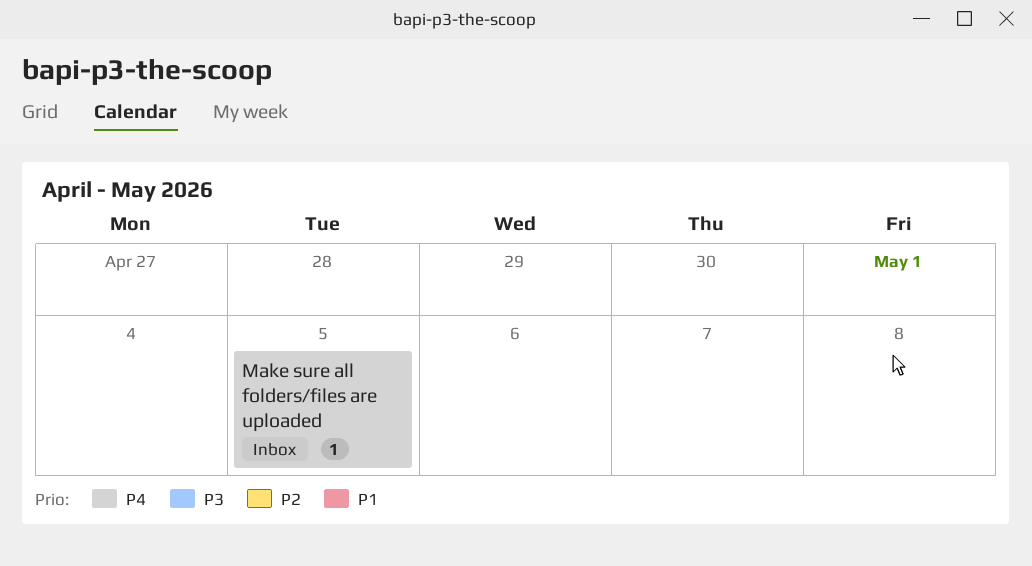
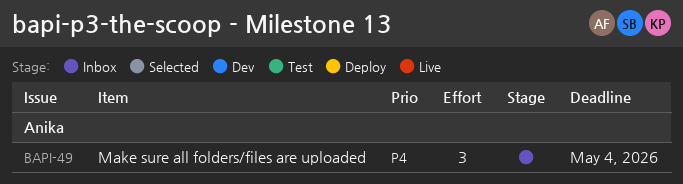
Make sure all folders/files are uploaded, estimate: 1 -> 3
Make sure all folders/files are uploaded, due: May 5 -> May 4

